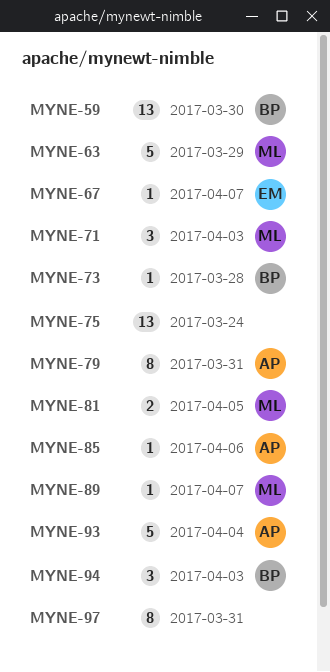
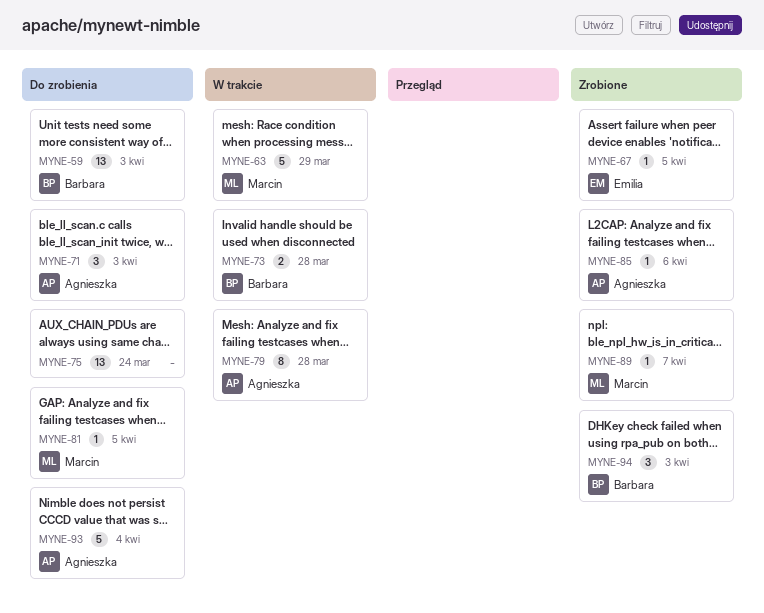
MYNE-59, due: Mar 30 -> Apr 3
MYNE-67, due: Apr 7 -> Apr 5
MYNE-71, owner: Marcin -> Agnieszka
MYNE-73, estimate: 1 -> 2
MYNE-79, due: Mar 31 -> Mar 28
MYNE-81, estimate: 2 -> 1
MYNE-97: present -> none

